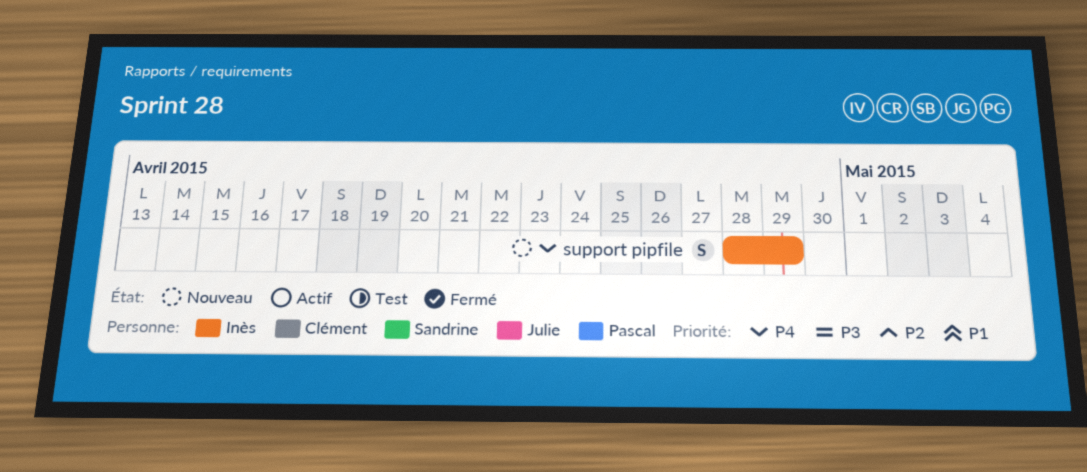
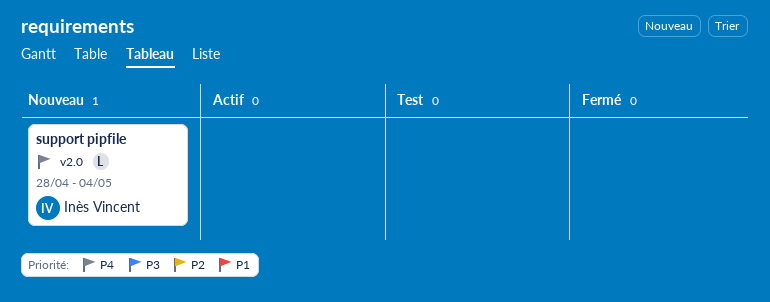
support pipfile, estimate: S -> L
support pipfile, due: Apr 29 -> May 4

